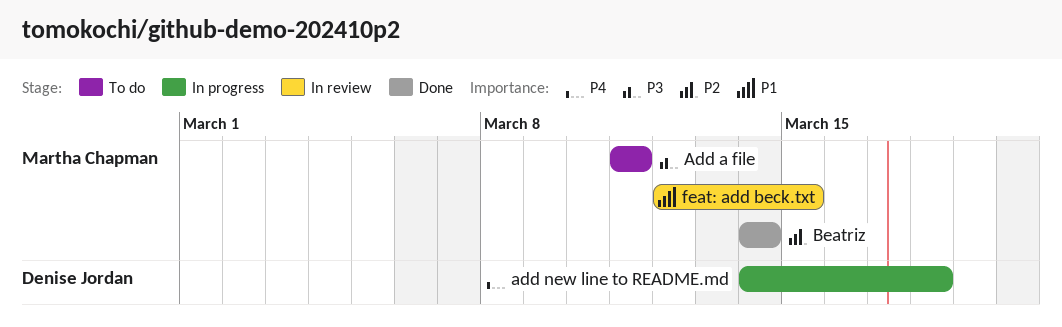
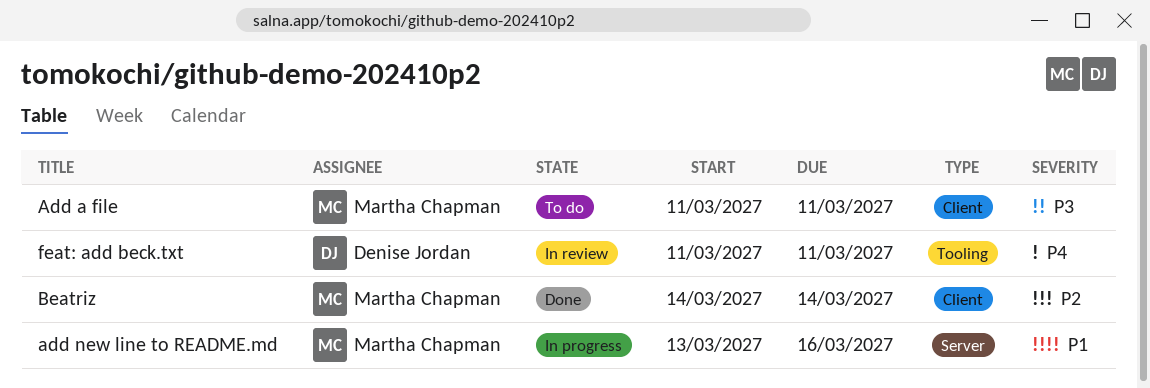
add new line to README.md, owner: Denise Jordan -> Martha Chapman
add new line to README.md, priority: P4 -> P1
add new line to README.md, start: Mar 14 -> Mar 13
add new line to README.md, due: Mar 18 -> Mar 16
feat: add beck.txt, owner: Martha Chapman -> Denise Jordan
feat: add beck.txt, priority: P1 -> P4
feat: add beck.txt, start: Mar 12 -> Mar 11
feat: add beck.txt, due: Mar 15 -> Mar 11

